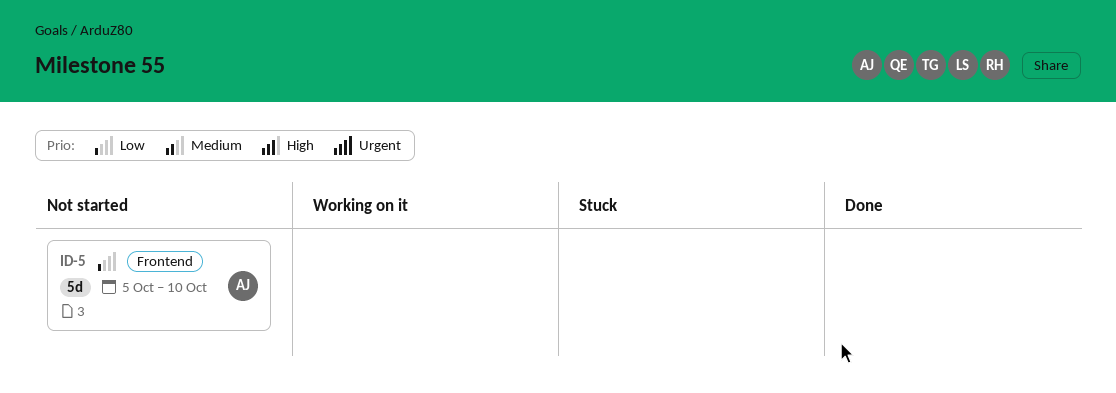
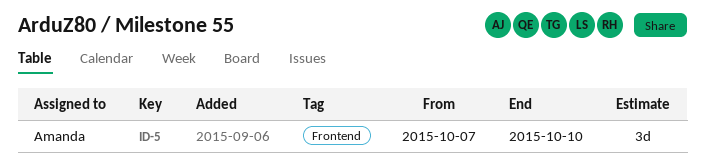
ID-5, estimate: 5d -> 3d
ID-5, start: Oct 5 -> Oct 7

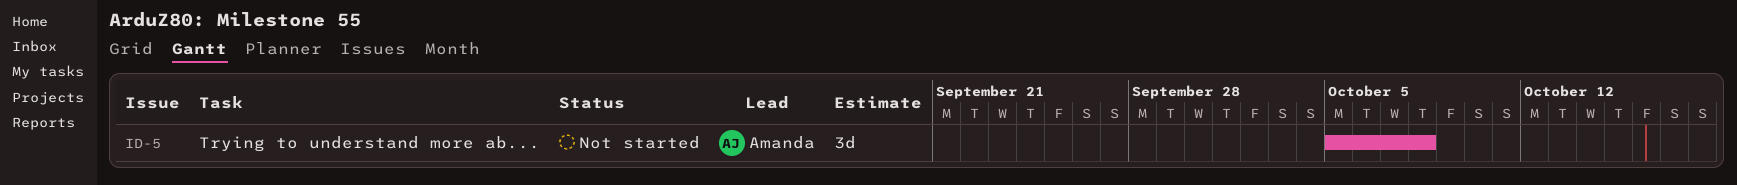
ID-5, start: Oct 7 -> Oct 5
ID-5, due: Oct 10 -> Oct 8

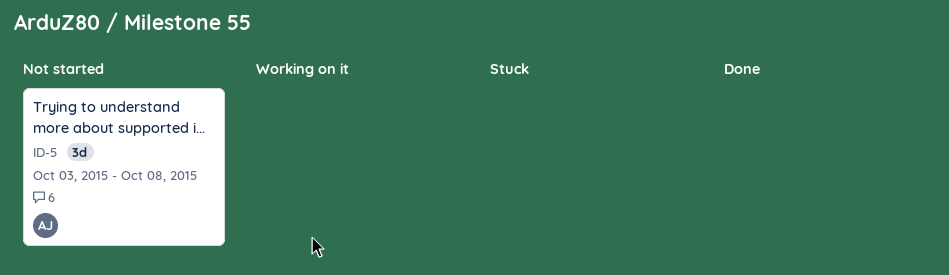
ID-5, start: Oct 5 -> Oct 3

